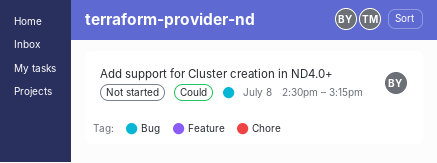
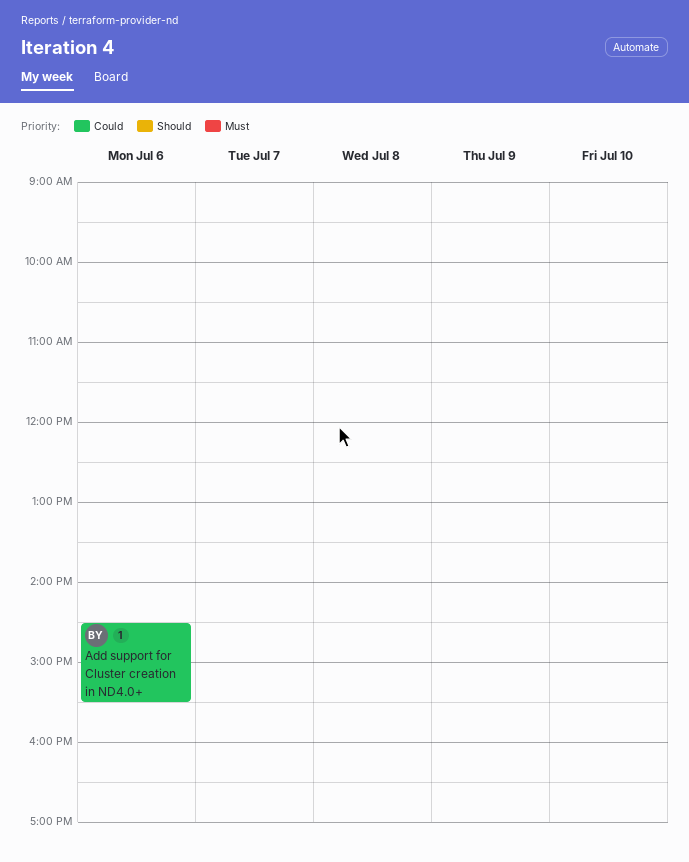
Add support for Cluster creation in ND4.0+, day: Jul 8 -> Jul 6
Add support for Cluster creation in ND4.0+, ends: 15:15 -> 15:30

